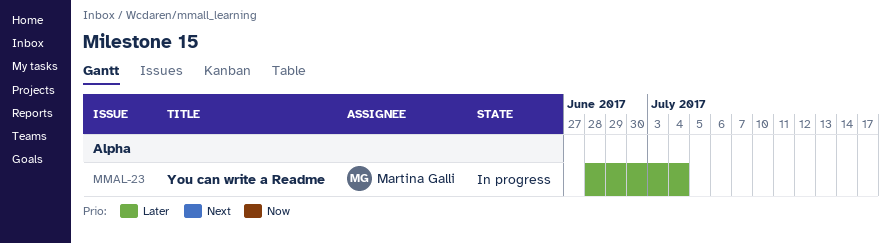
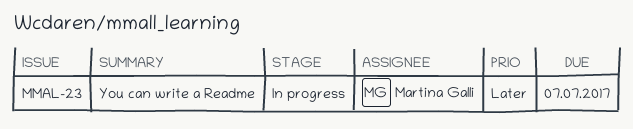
MMAL-23, due: Jul 4 -> Jul 7

